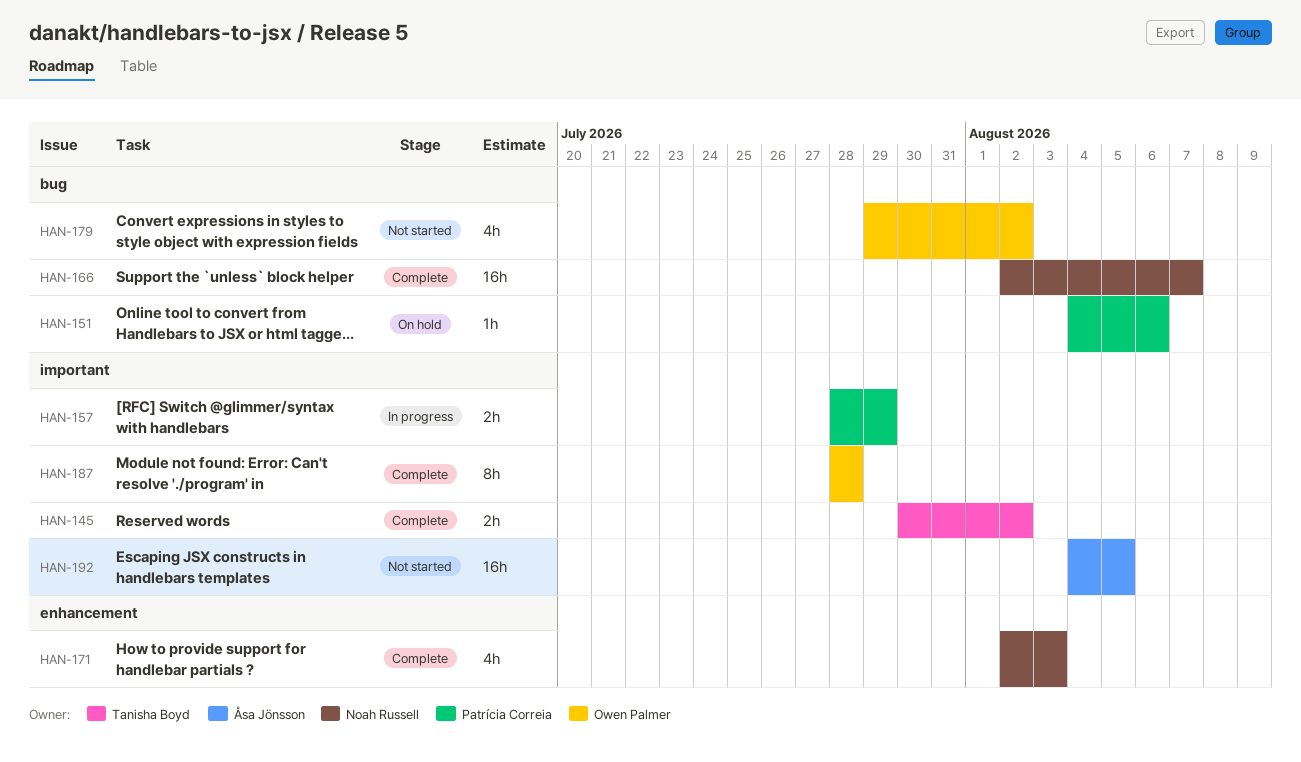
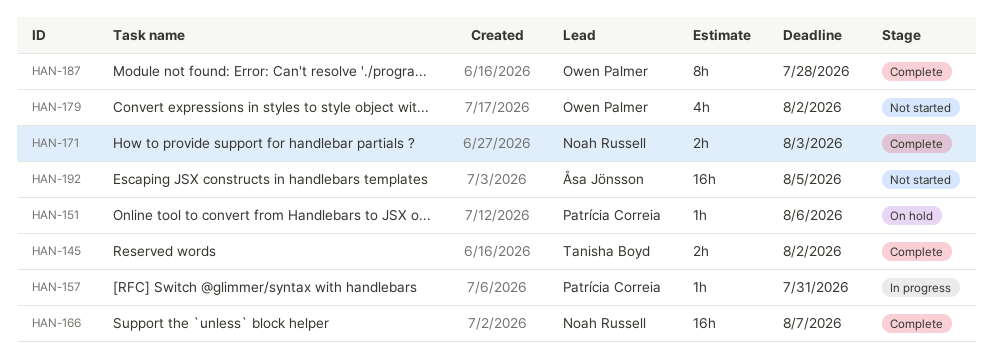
HAN-157, estimate: 2h -> 1h
HAN-157, due: Jul 29 -> Jul 31
HAN-171, estimate: 4h -> 2h

